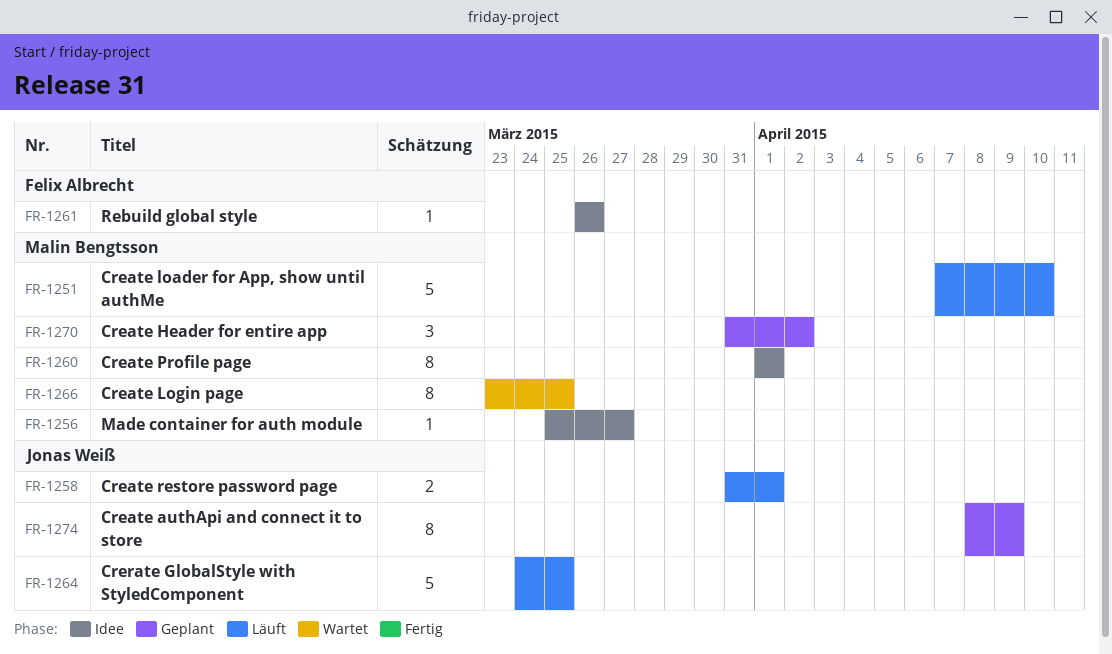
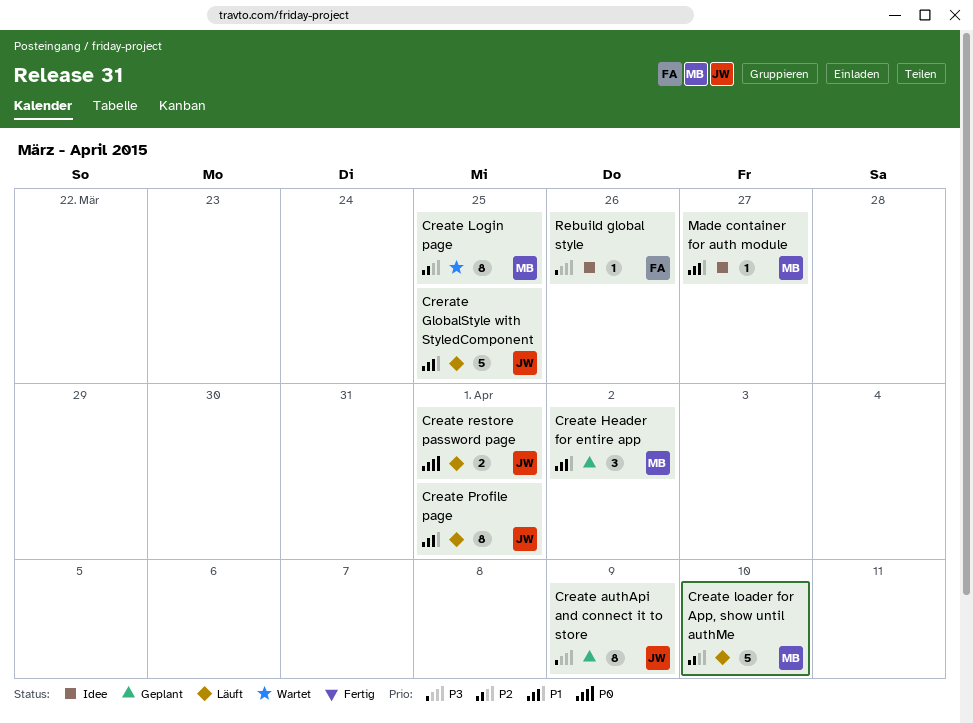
Create Profile page, status: Idee -> Läuft
Create Profile page, owner: Malin Bengtsson -> Jonas Weiß

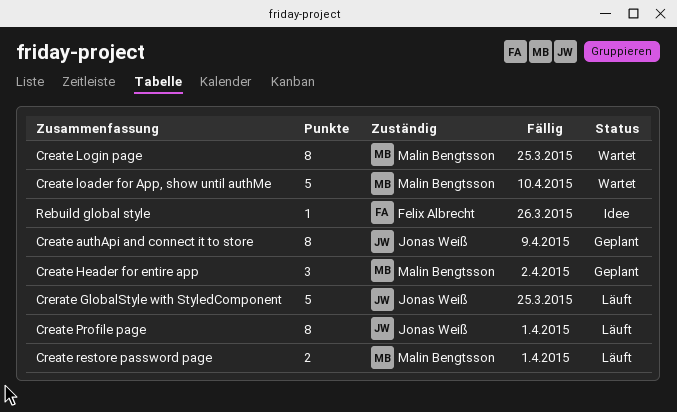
Create loader for App, show until authMe, status: Läuft -> Wartet
Create restore password page, owner: Jonas Weiß -> Malin Bengtsson
Made container for auth module: present -> none

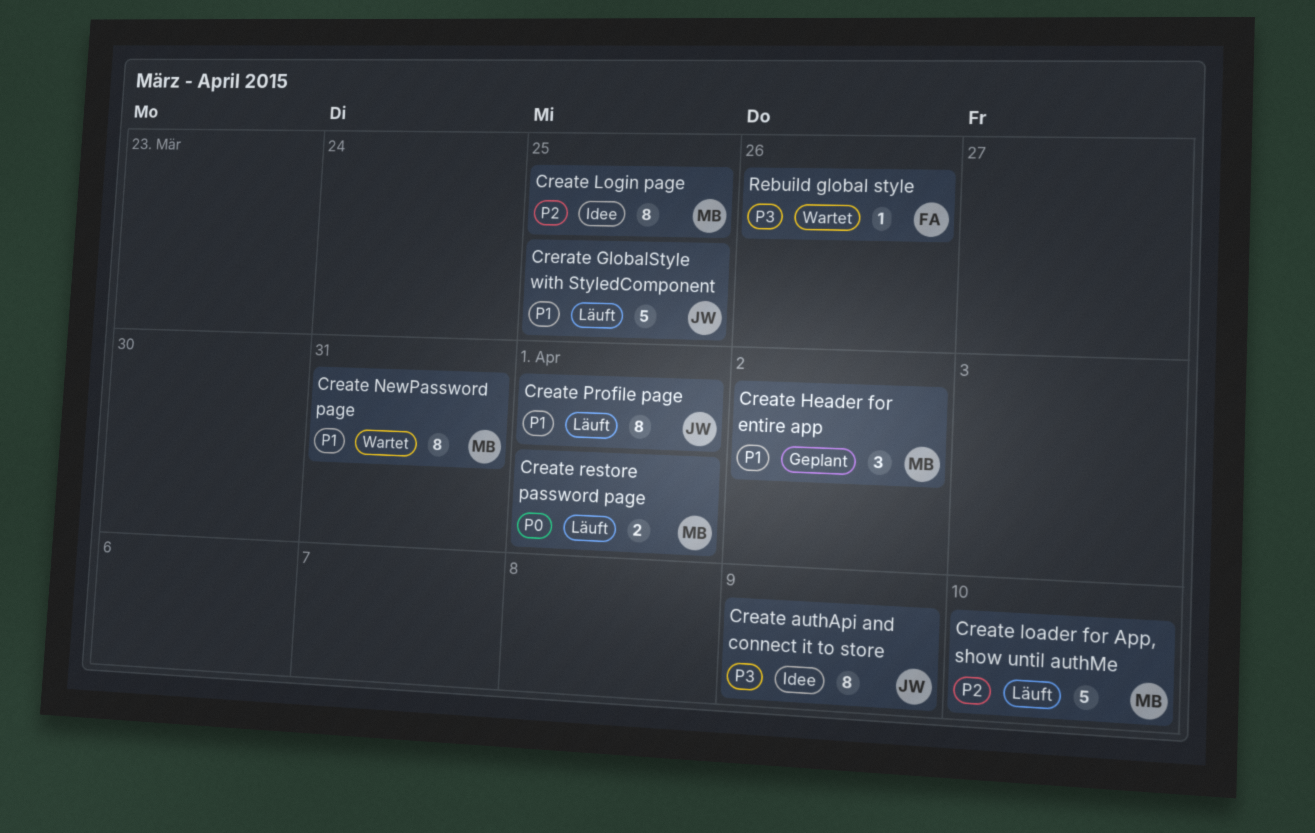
Create authApi and connect it to store, status: Geplant -> Idee
Create loader for App, show until authMe, status: Wartet -> Läuft
Create Login page, status: Wartet -> Idee
Create NewPassword page: none -> present
Rebuild global style, status: Idee -> Wartet

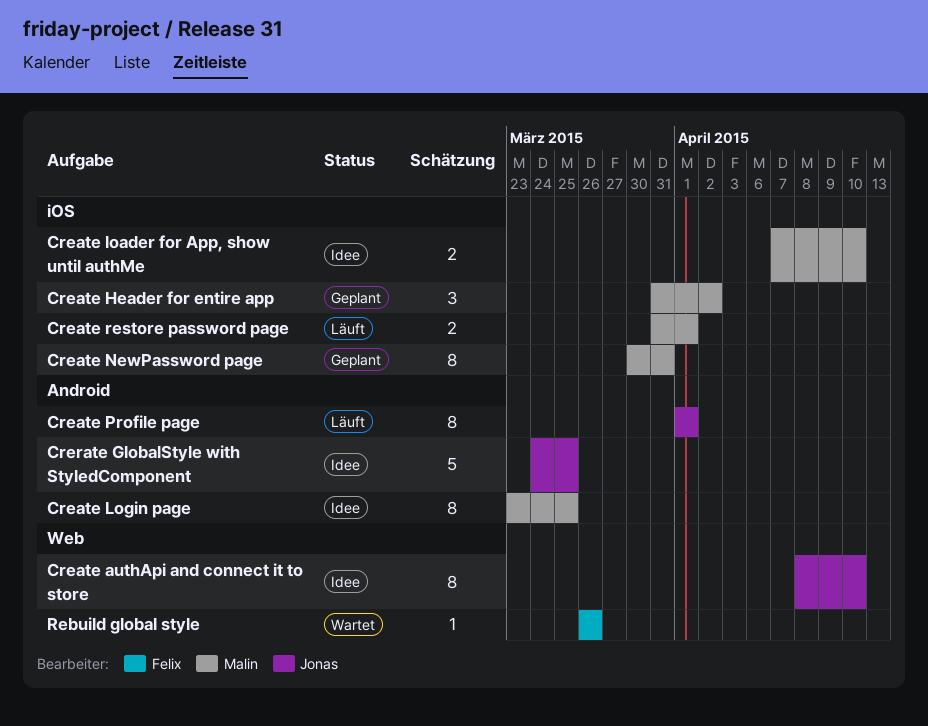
Create authApi and connect it to store, due: Apr 9 -> Apr 10
Create loader for App, show until authMe, status: Läuft -> Idee
Create loader for App, show until authMe, estimate: 5 -> 2
Create NewPassword page, status: Wartet -> Geplant
Crerate GlobalStyle with StyledComponent, status: Läuft -> Idee

